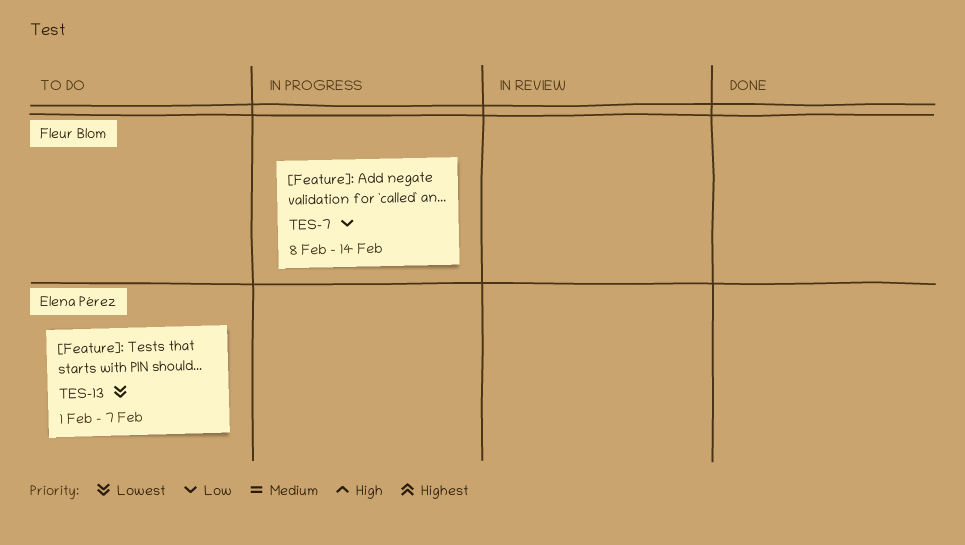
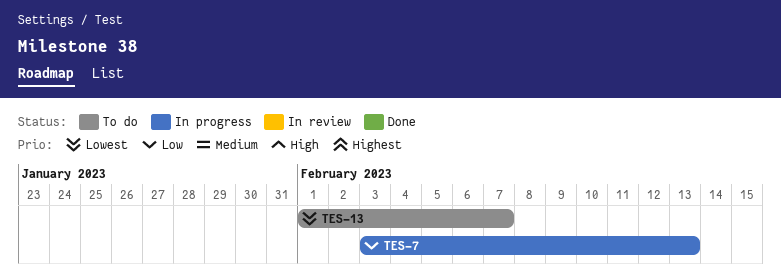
TES-7, start: Feb 8 -> Feb 3
TES-7, due: Feb 14 -> Feb 13

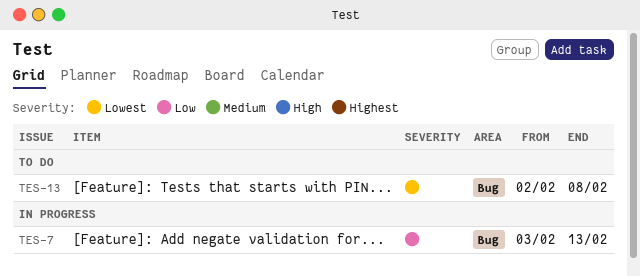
TES-13, start: Feb 1 -> Feb 2
TES-13, due: Feb 7 -> Feb 8

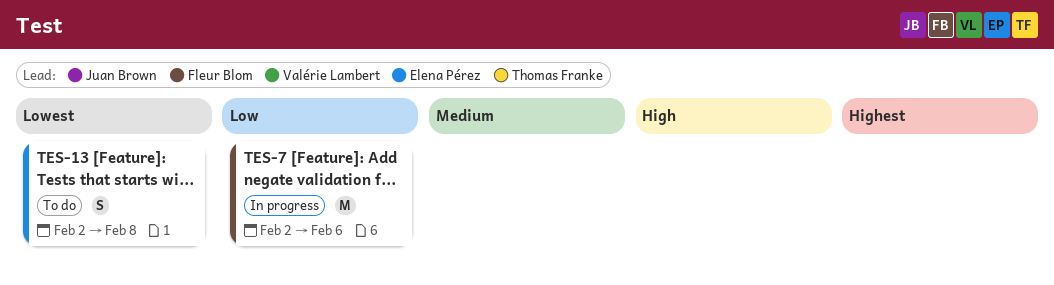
TES-7, start: Feb 3 -> Feb 2
TES-7, due: Feb 13 -> Feb 6

